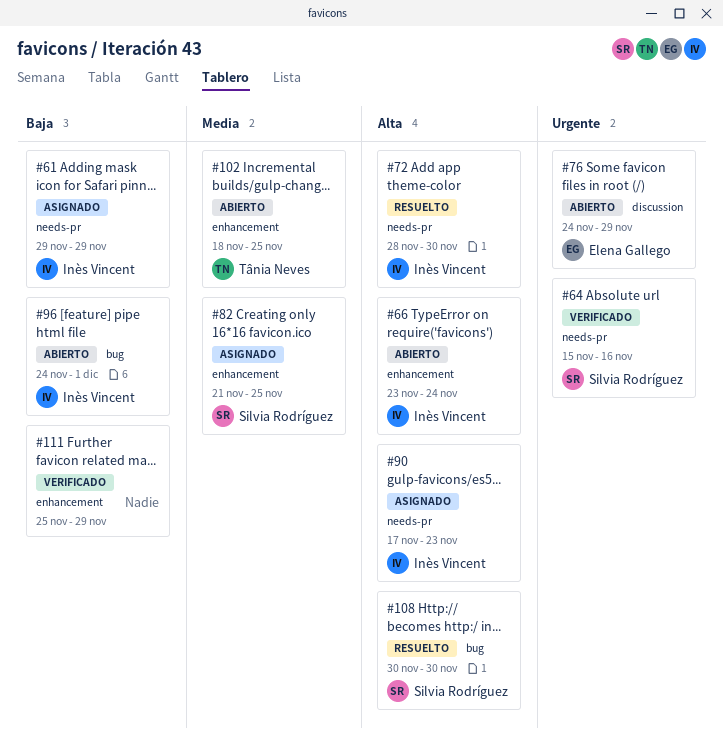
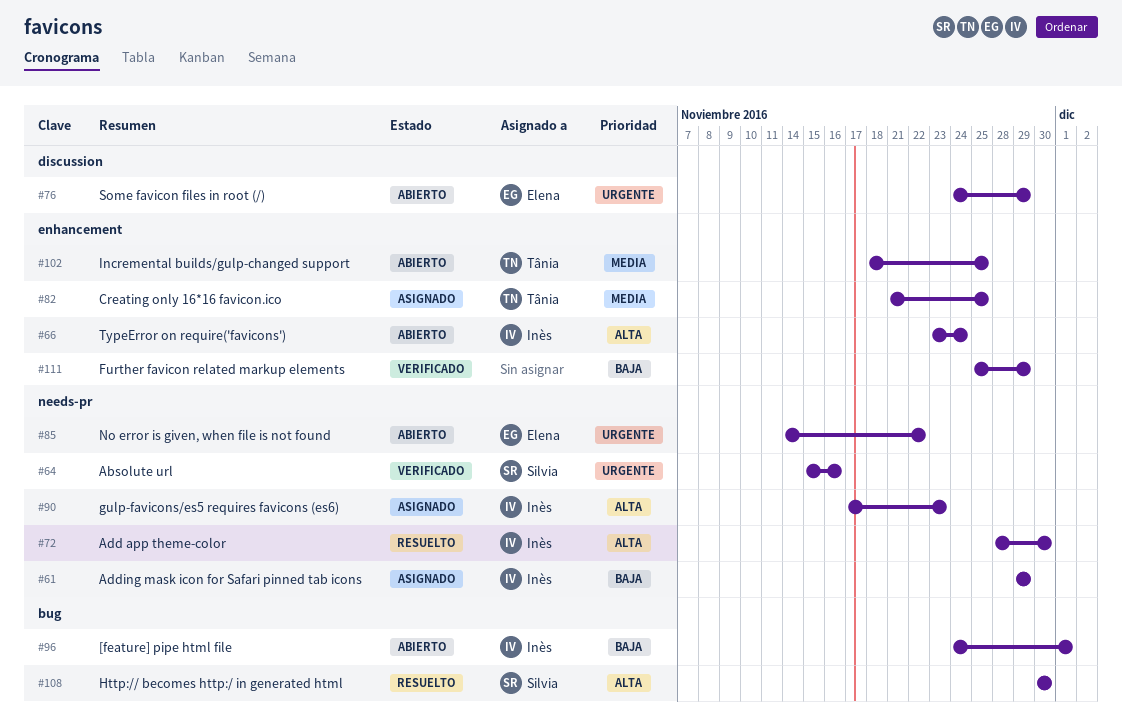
#82, owner: Silvia Rodríguez -> Tânia Neves
#85: none -> present

